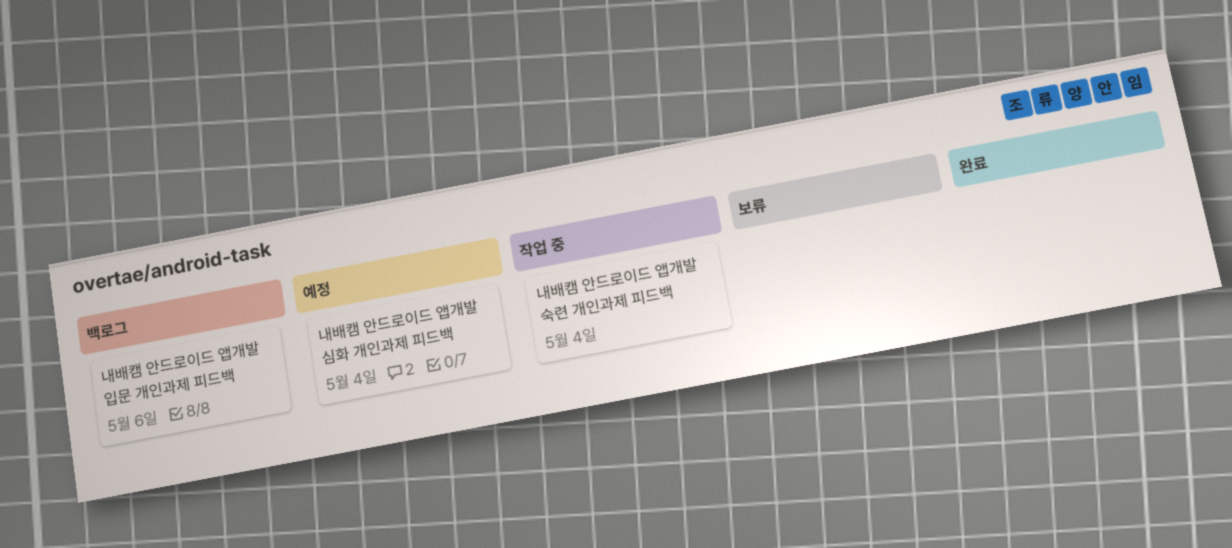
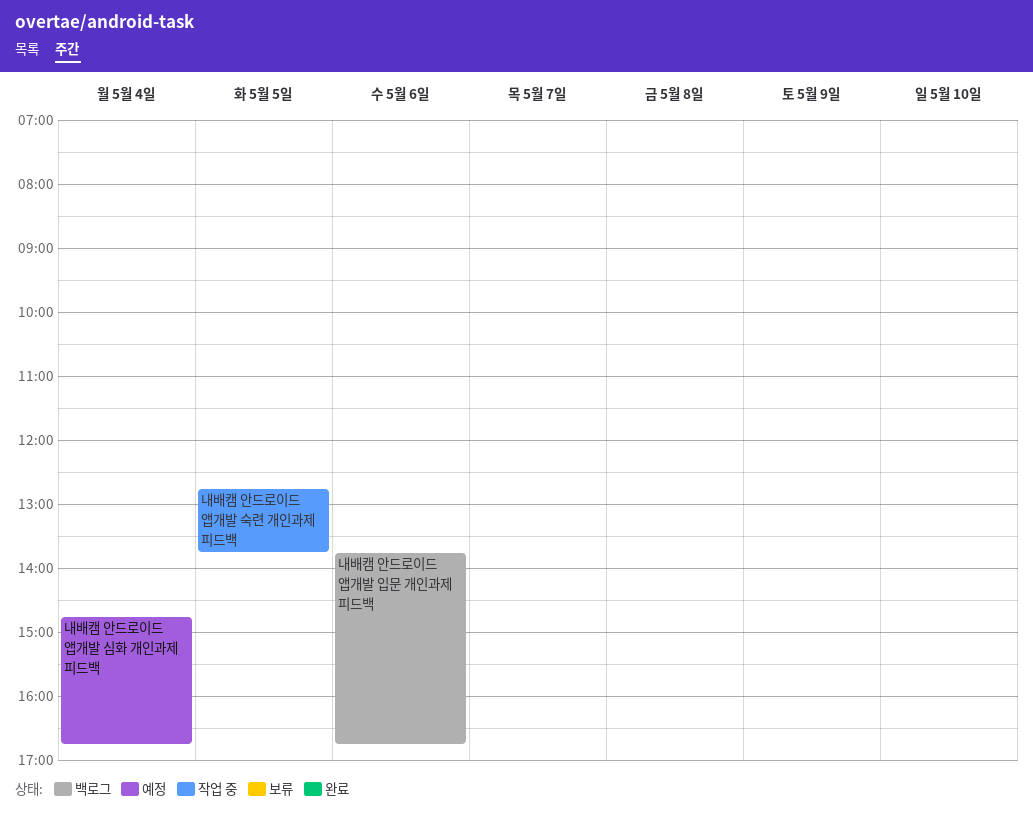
내배캠 안드로이드 앱개발 숙련 개인과제 피드백, day: May 4 -> May 5

